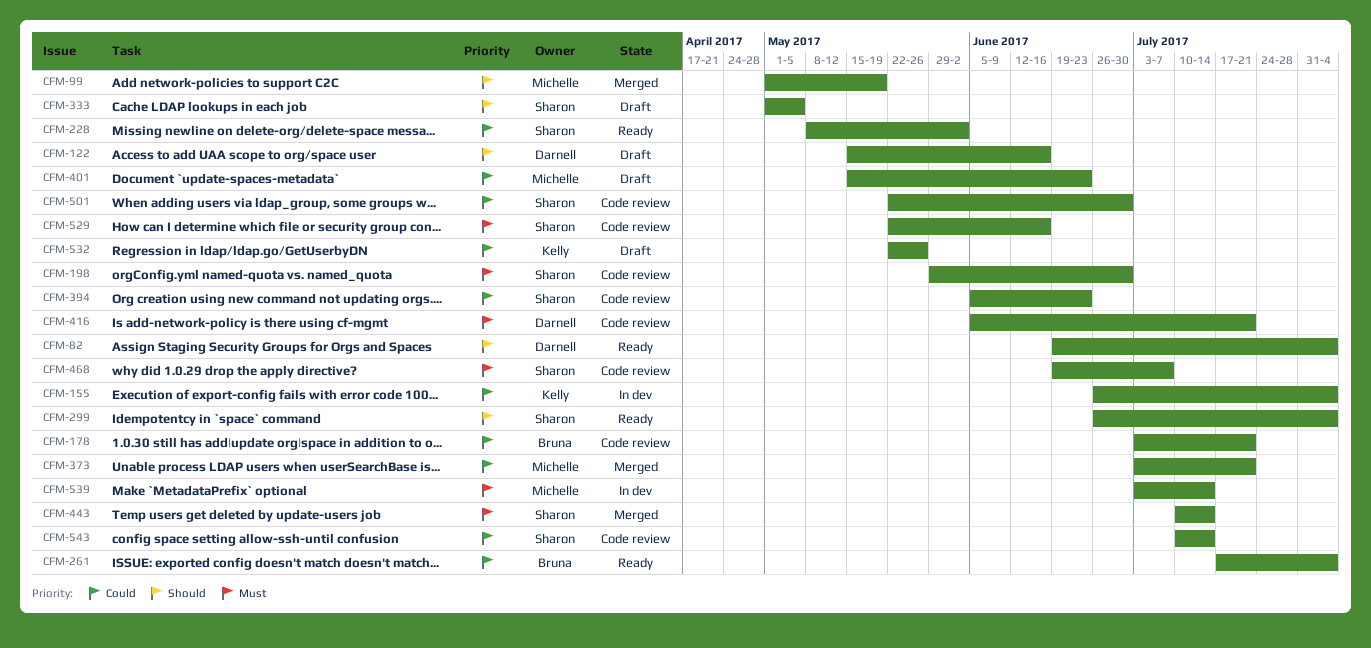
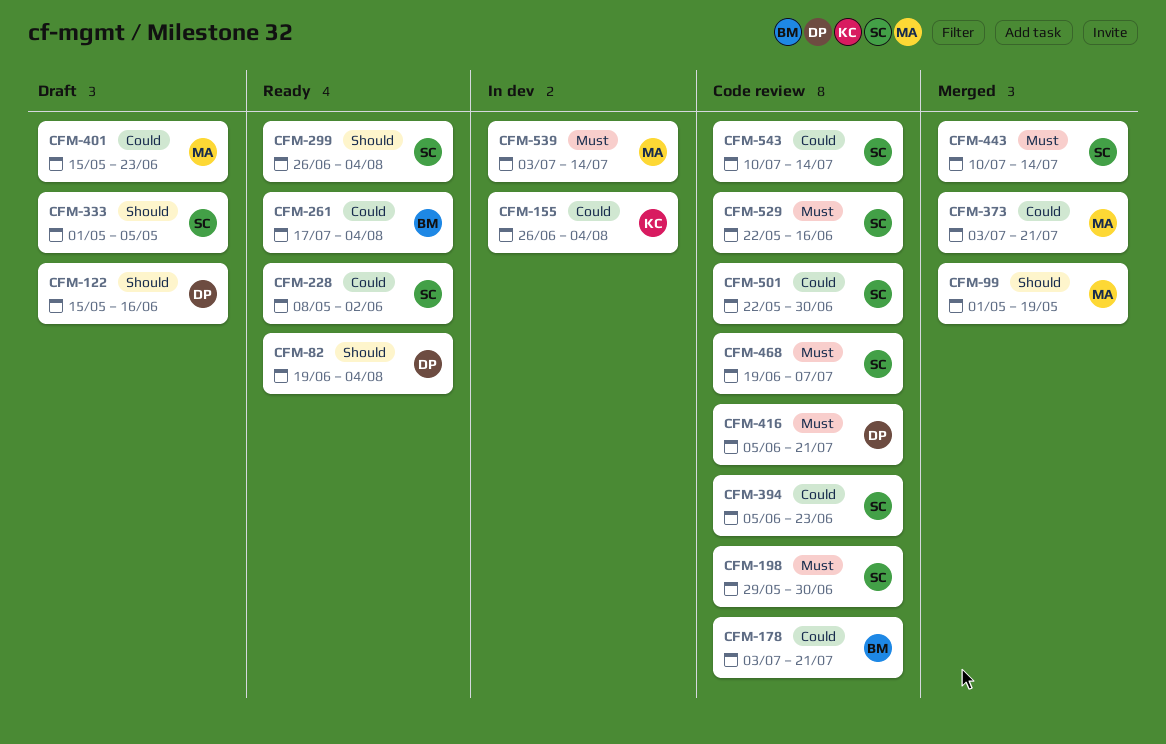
CFM-532: present -> none

